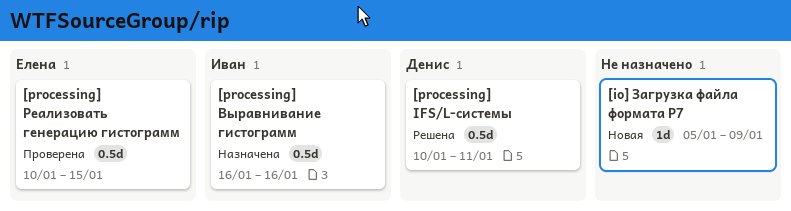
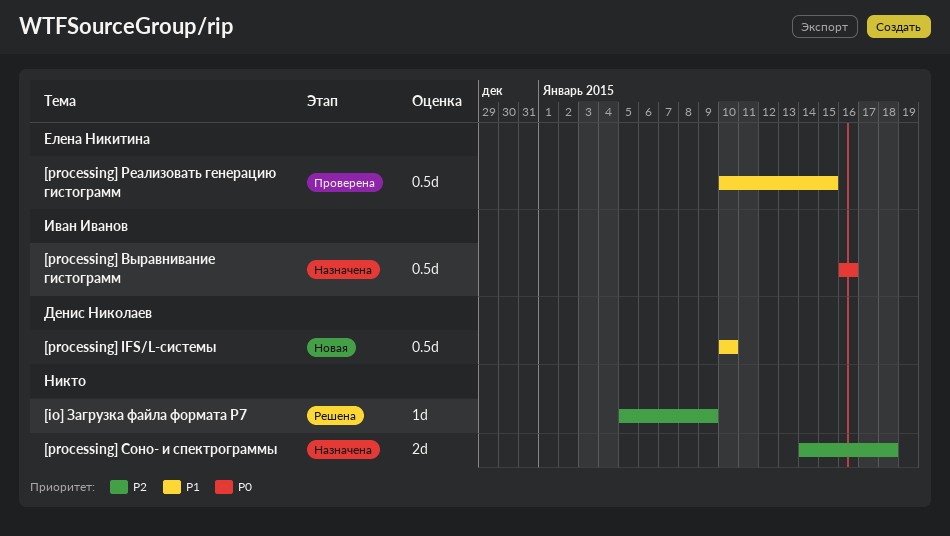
[io] Загрузка файла формата P7, status: Новая -> Решена
[processing] IFS/L-системы, status: Решена -> Новая
[processing] IFS/L-системы, due: Jan 11 -> Jan 10
[processing] Соно- и спектрограммы: none -> present

